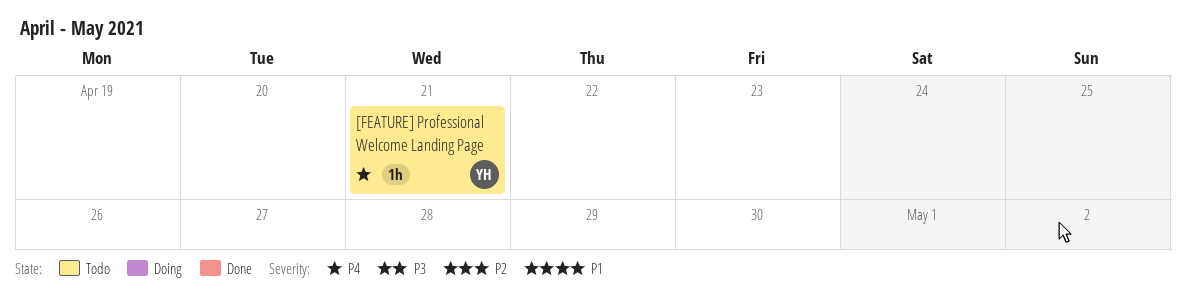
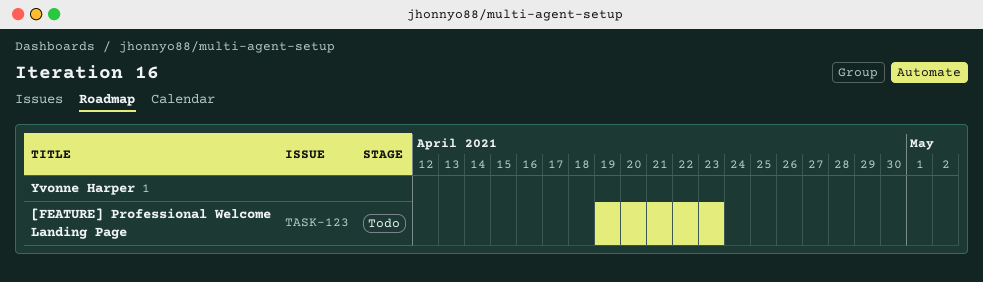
[FEATURE] Professional Welcome Landing Page, due: Apr 21 -> Apr 23

